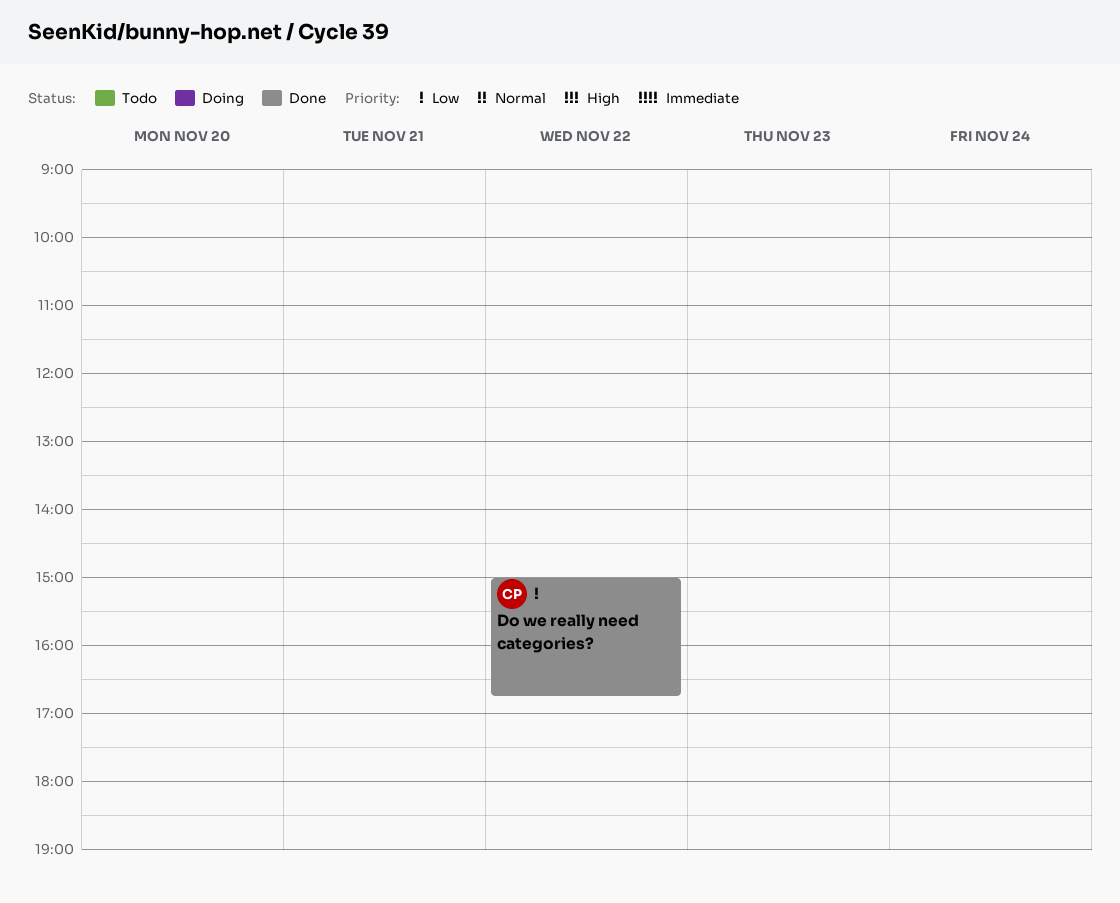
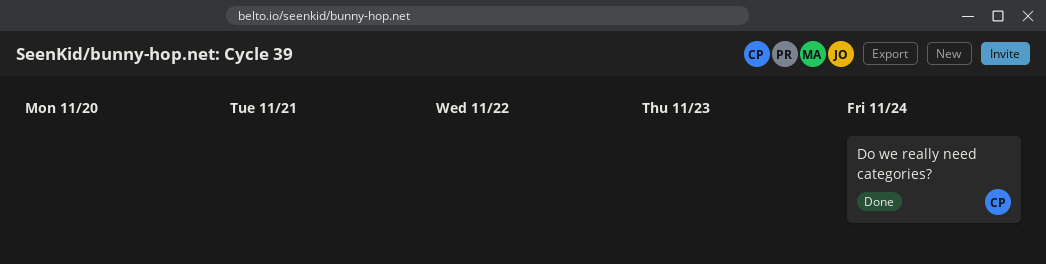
Do we really need categories?, day: Nov 22 -> Nov 24

